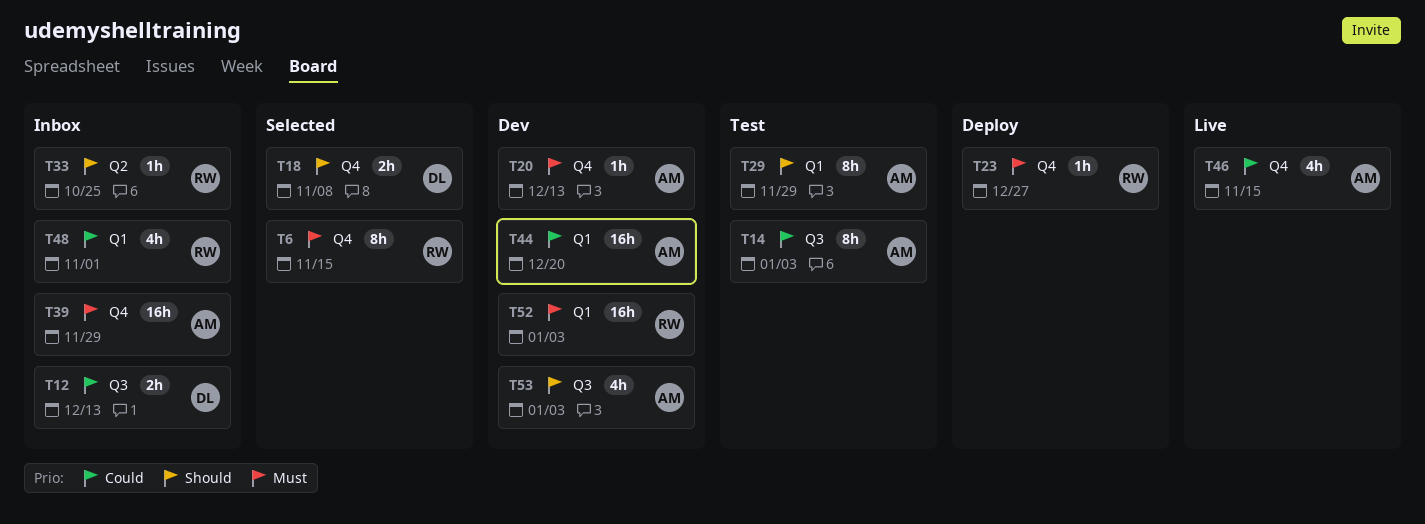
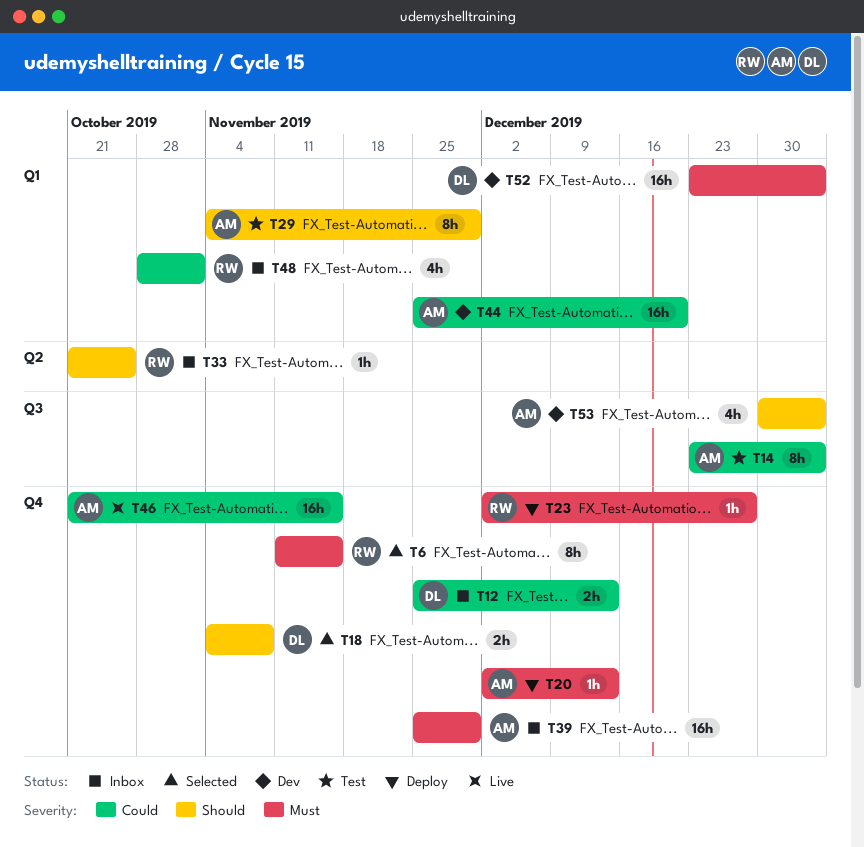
T12, label: Q3 -> Q4
T20, status: Dev -> Deploy
T46, estimate: 4h -> 16h
T52, owner: RW -> DL

